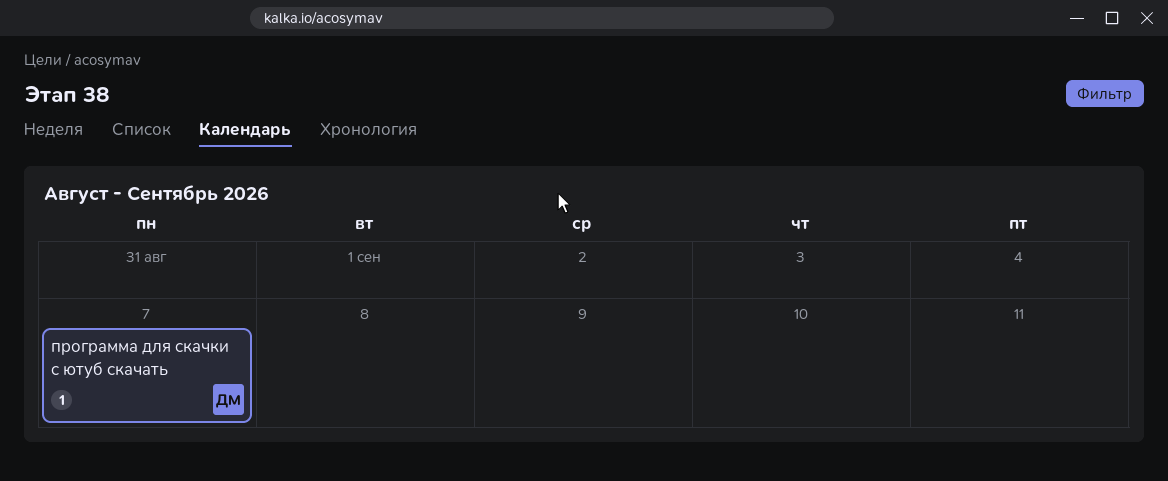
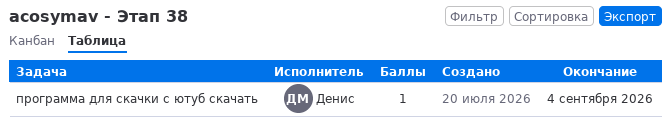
программа для скачки с ютуб скачать, due: Sep 7 -> Sep 4

